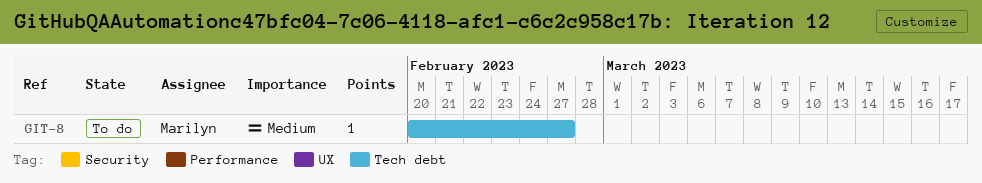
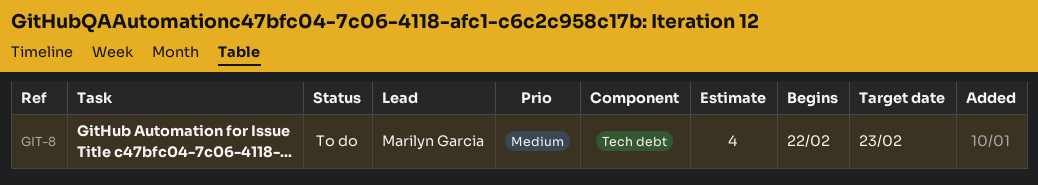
GIT-8, estimate: 1 -> 4
GIT-8, start: Feb 20 -> Feb 22
GIT-8, due: Feb 27 -> Feb 23

